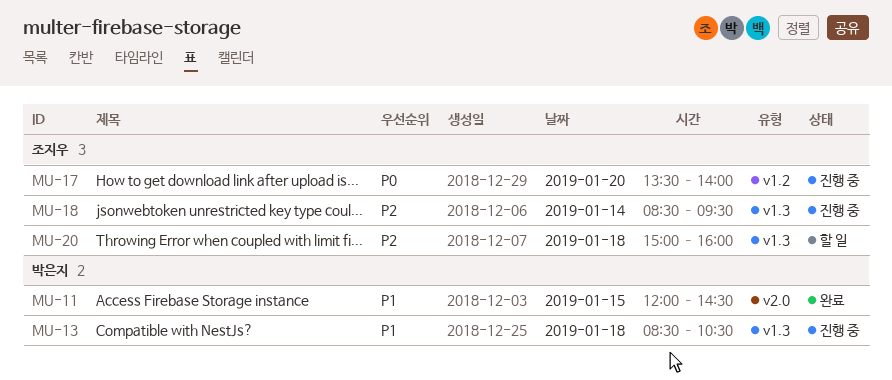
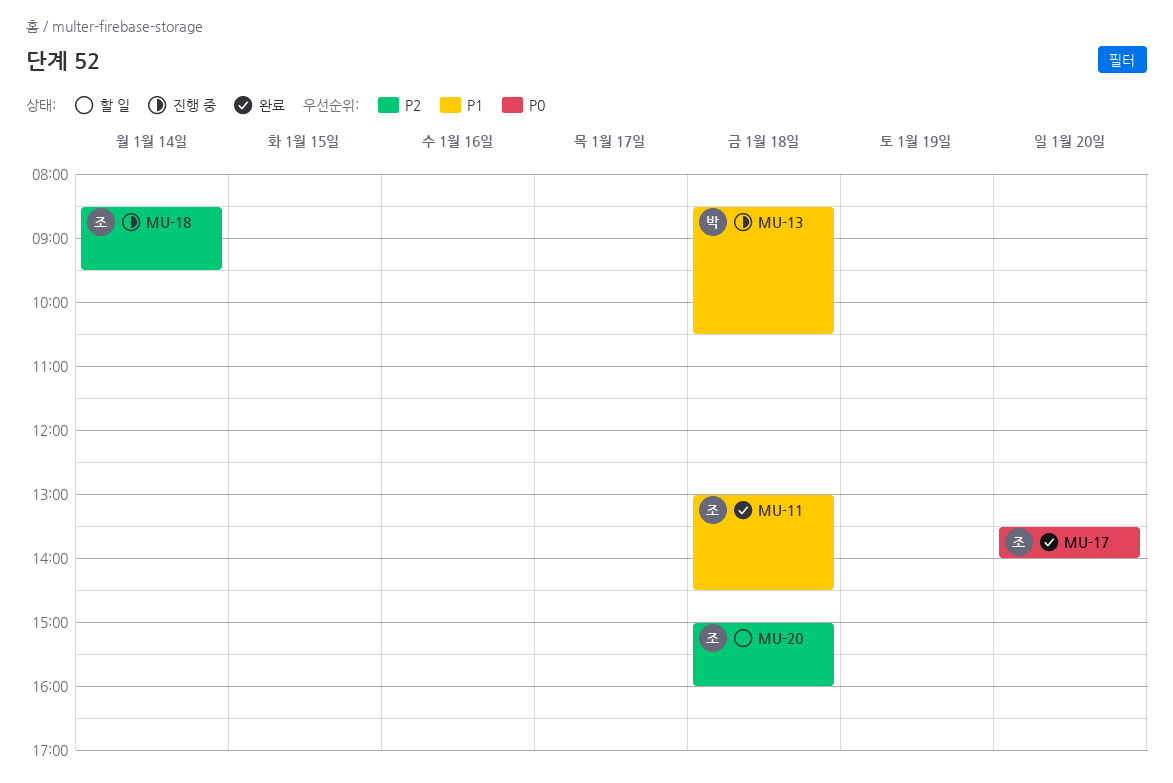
MU-11, owner: 박은지 -> 조지우
MU-11, day: Jan 15 -> Jan 18
MU-11, begins: 12:00 -> 13:00
MU-17, status: 진행 중 -> 완료

